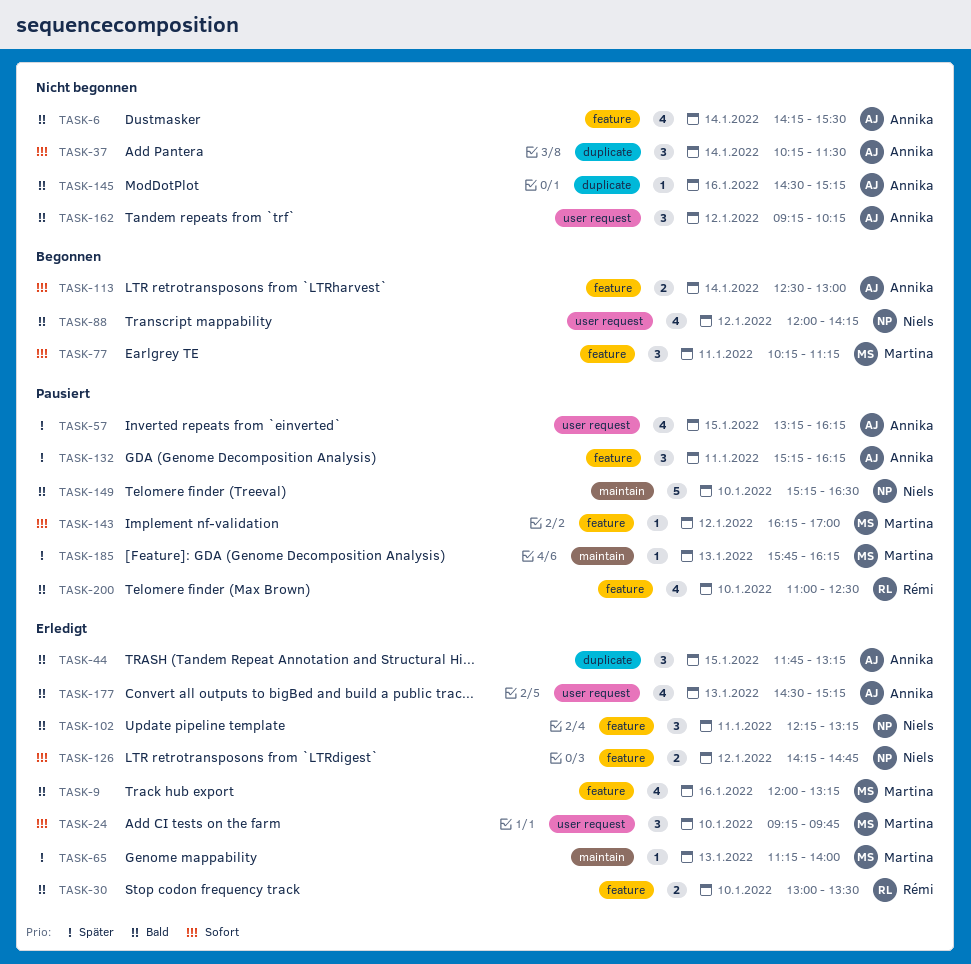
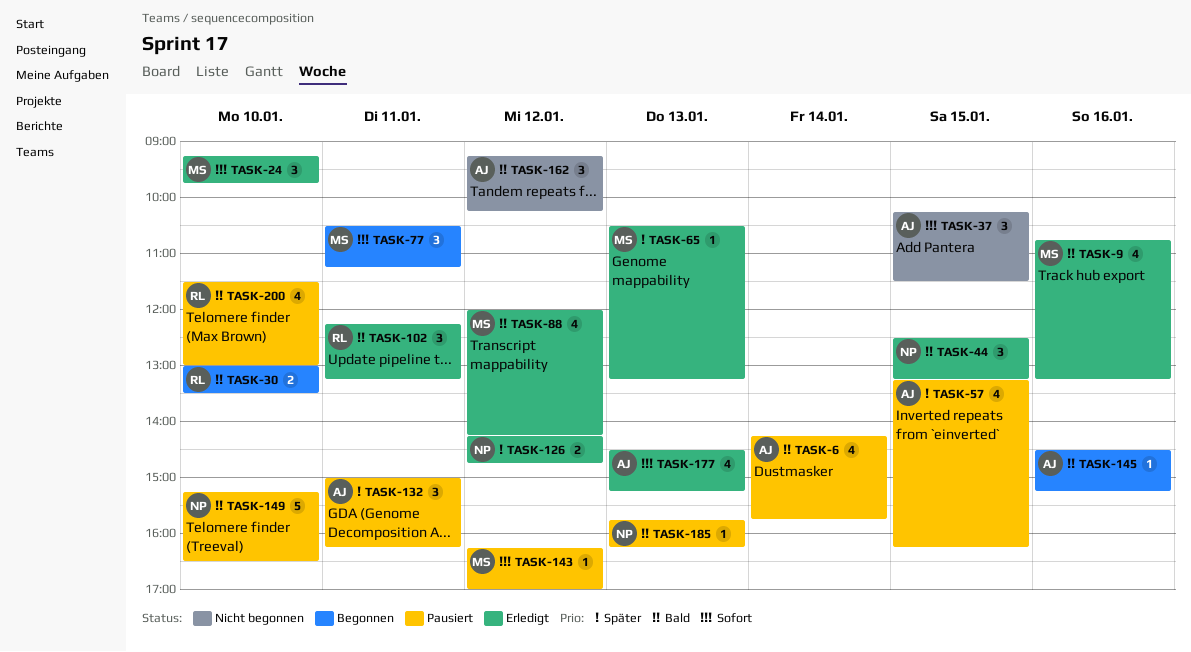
TASK-6, status: Nicht begonnen -> Pausiert
TASK-6, ends: 15:30 -> 15:45
TASK-9, begins: 12:00 -> 10:45
TASK-30, status: Erledigt -> Begonnen
TASK-37, day: Jan 14 -> Jan 15
TASK-44, owner: Annika -> Niels
TASK-44, begins: 11:45 -> 12:30
TASK-65, begins: 11:15 -> 10:30
TASK-65, ends: 14:00 -> 13:15
TASK-77, begins: 10:15 -> 10:30
TASK-88, status: Begonnen -> Erledigt
TASK-88, owner: Niels -> Martina
TASK-102, owner: Niels -> Rémi
TASK-113: present -> none
TASK-126, priority: Sofort -> Später
TASK-132, begins: 15:15 -> 15:00
TASK-145, status: Nicht begonnen -> Begonnen
TASK-177, priority: Bald -> Sofort
TASK-185, owner: Martina -> Niels
TASK-185, priority: Später -> Bald
TASK-200, begins: 11:00 -> 11:30
TASK-200, ends: 12:30 -> 13:00

